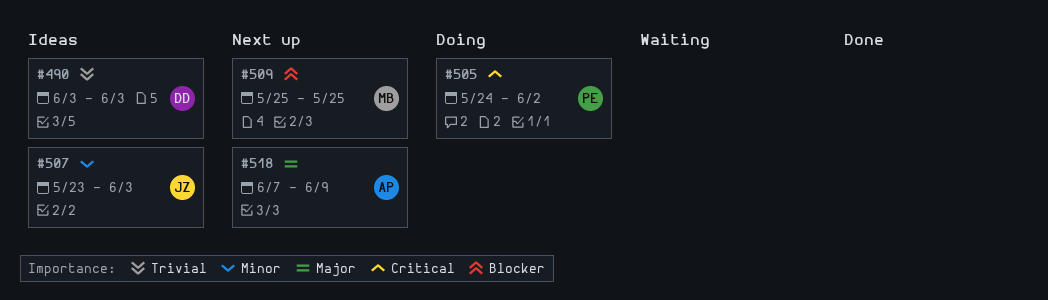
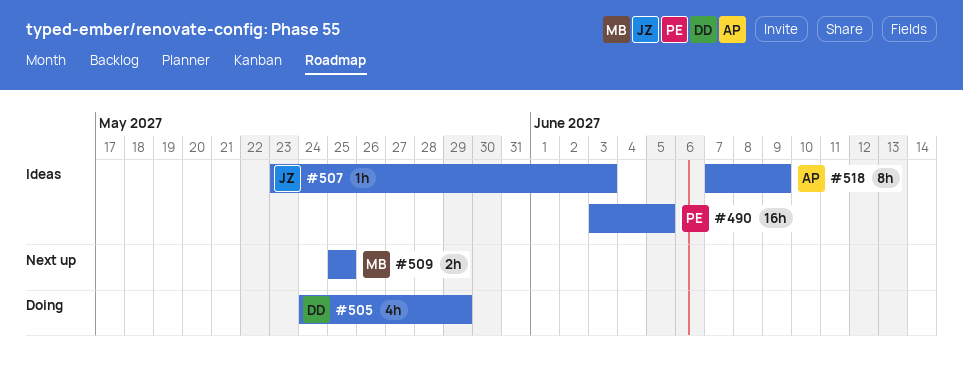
#490, owner: DD -> PE
#490, due: Jun 3 -> Jun 5
#505, owner: PE -> DD
#505, due: Jun 2 -> May 29
#518, status: Next up -> Ideas

